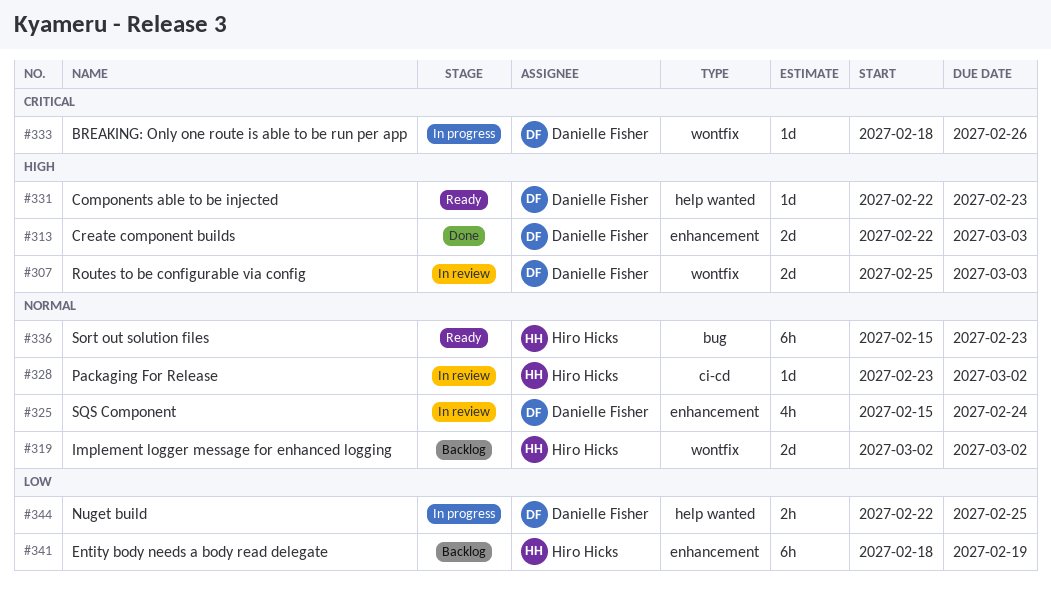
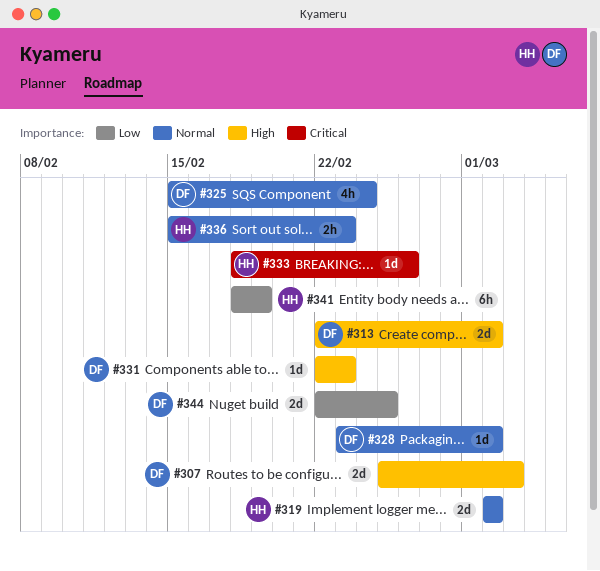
#313, due: Mar 3 -> Mar 2
#328, owner: Hiro Hicks -> Danielle Fisher
#333, owner: Danielle Fisher -> Hiro Hicks
#336, estimate: 6h -> 2h
#344, estimate: 2h -> 2d

